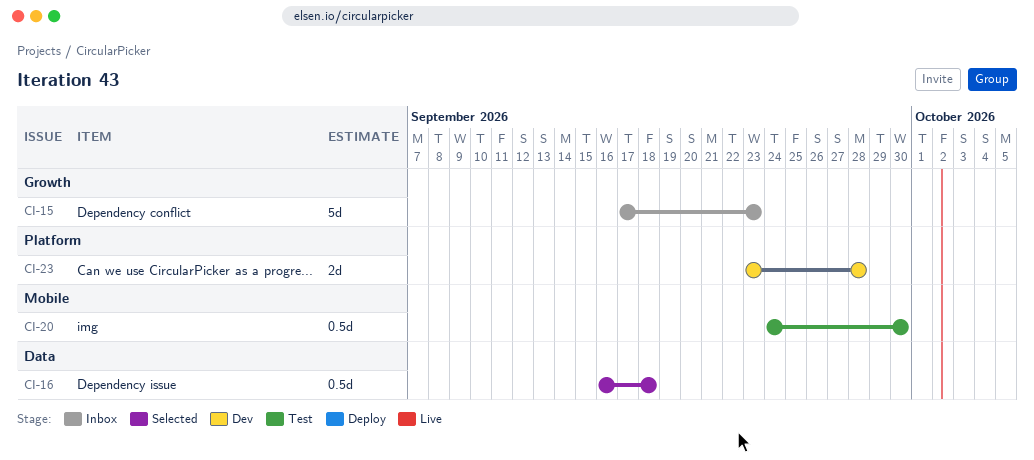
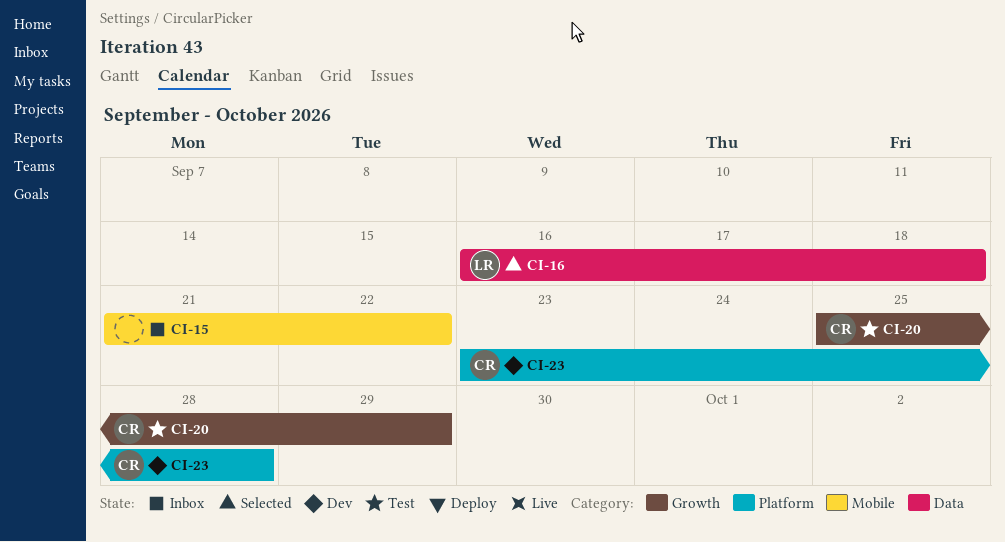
CI-15, label: Growth -> Mobile
CI-15, start: Sep 17 -> Sep 21
CI-15, due: Sep 23 -> Sep 22
CI-20, label: Mobile -> Growth
CI-20, start: Sep 24 -> Sep 25
CI-20, due: Sep 30 -> Sep 29

